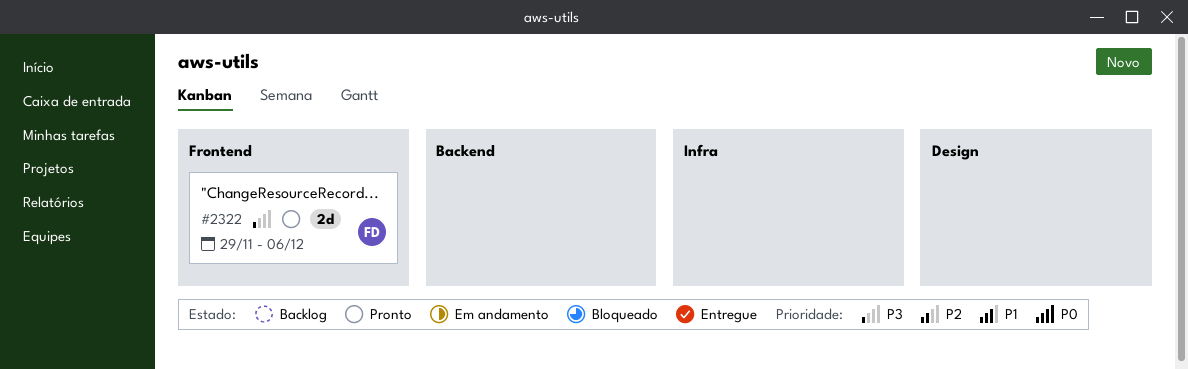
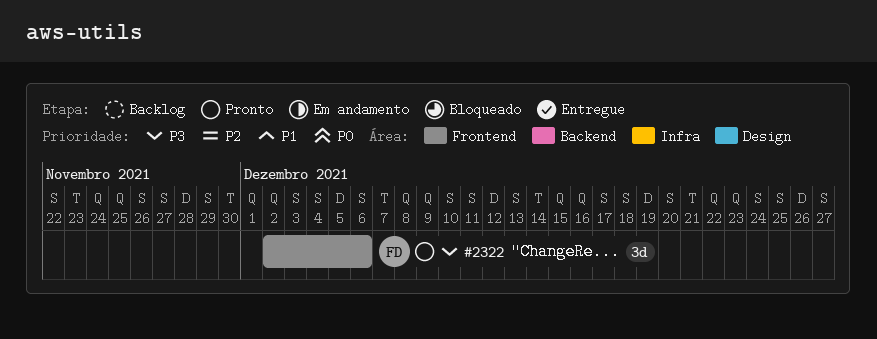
#2322, estimate: 2d -> 3d
#2322, start: Nov 29 -> Dec 2

